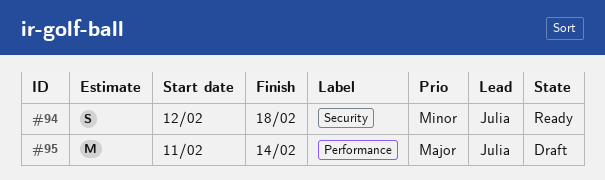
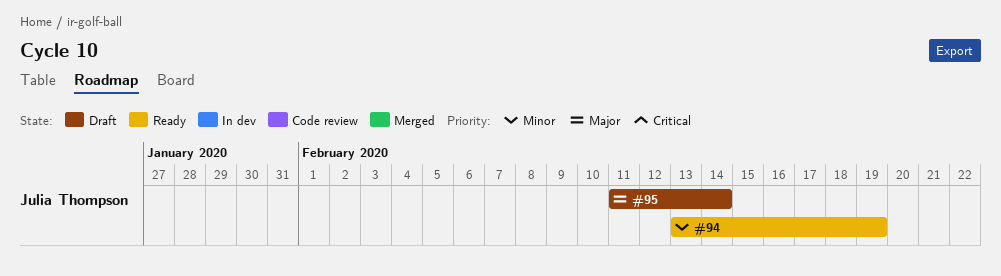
#94, start: Feb 12 -> Feb 13
#94, due: Feb 18 -> Feb 19

